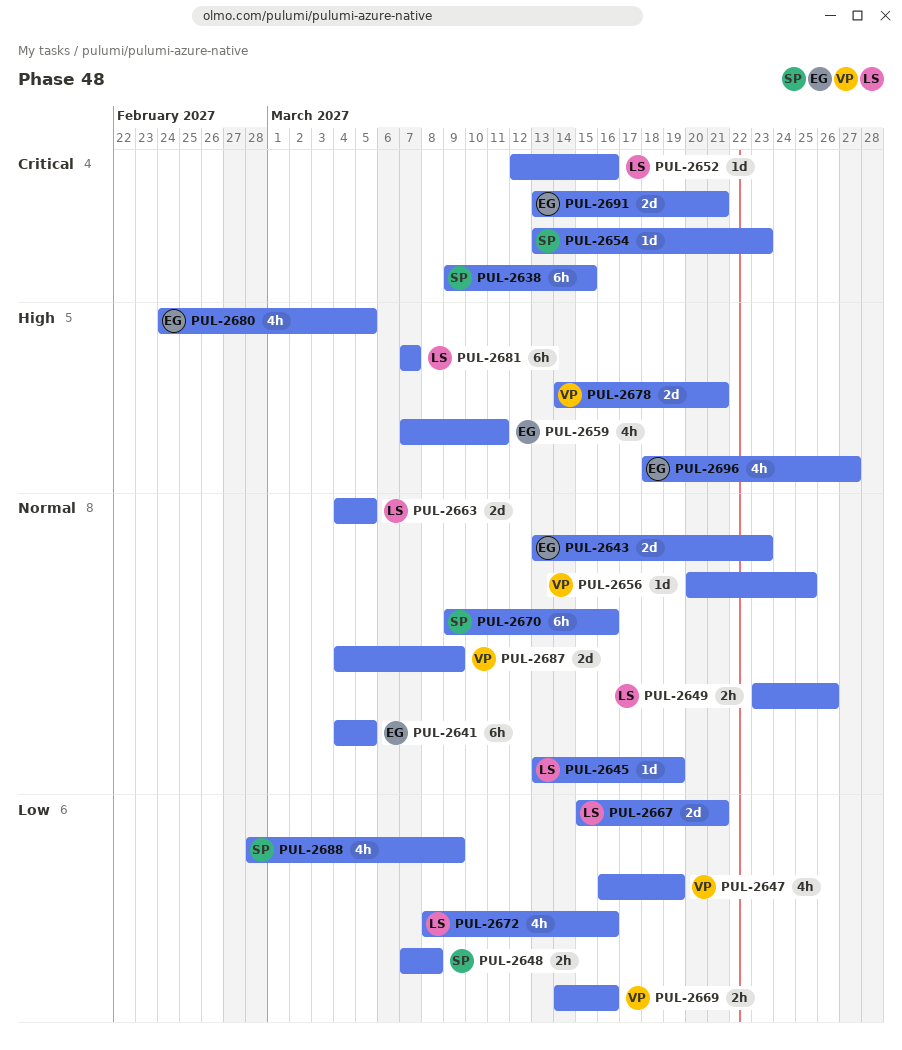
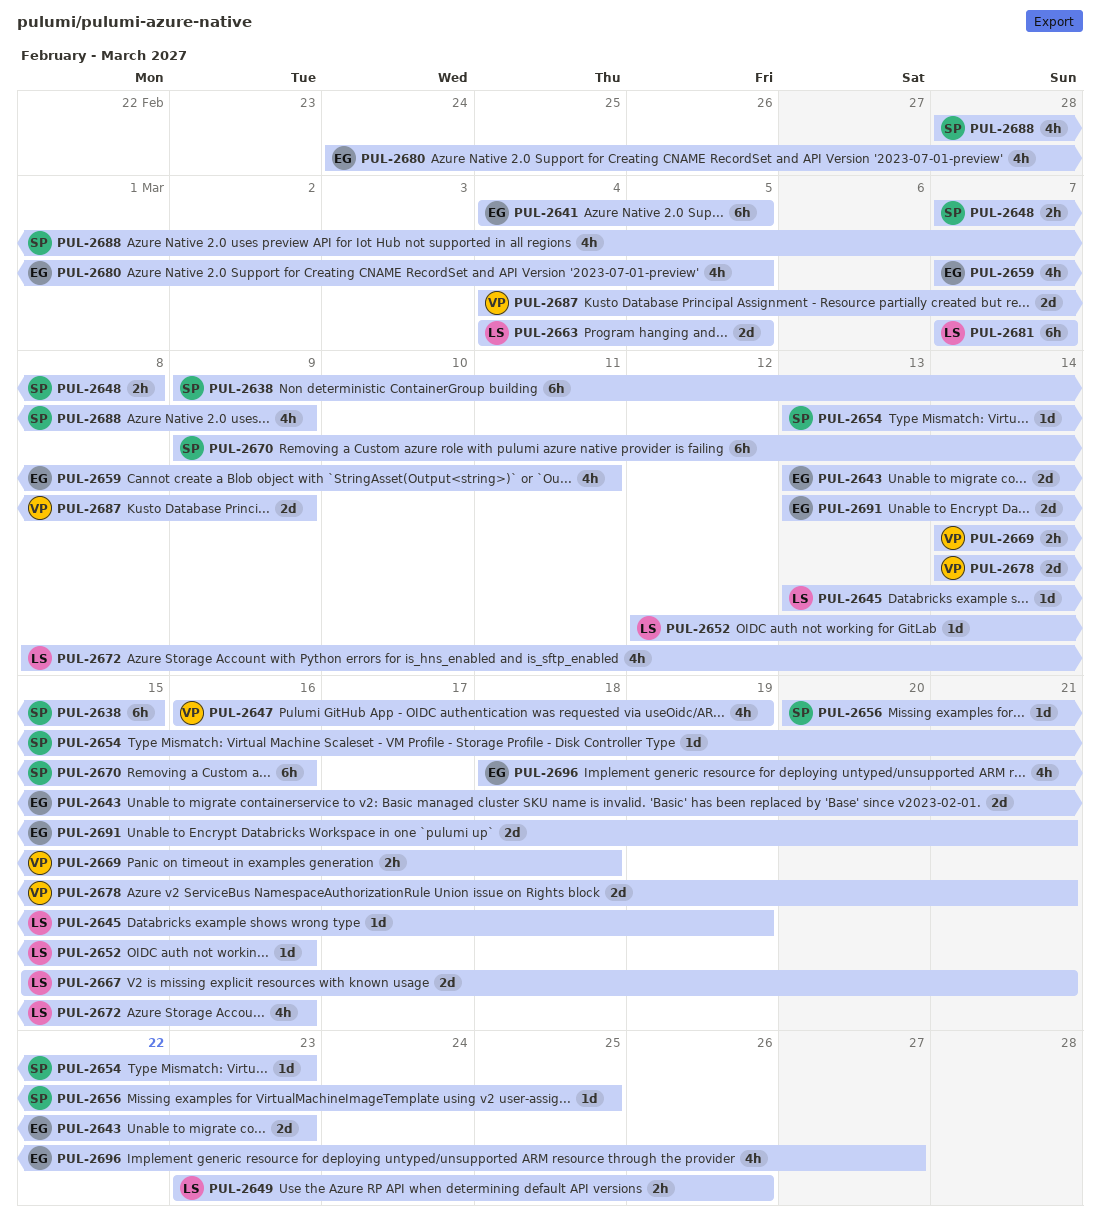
PUL-2656, owner: VP -> SP
PUL-2669, due: Mar 16 -> Mar 18

